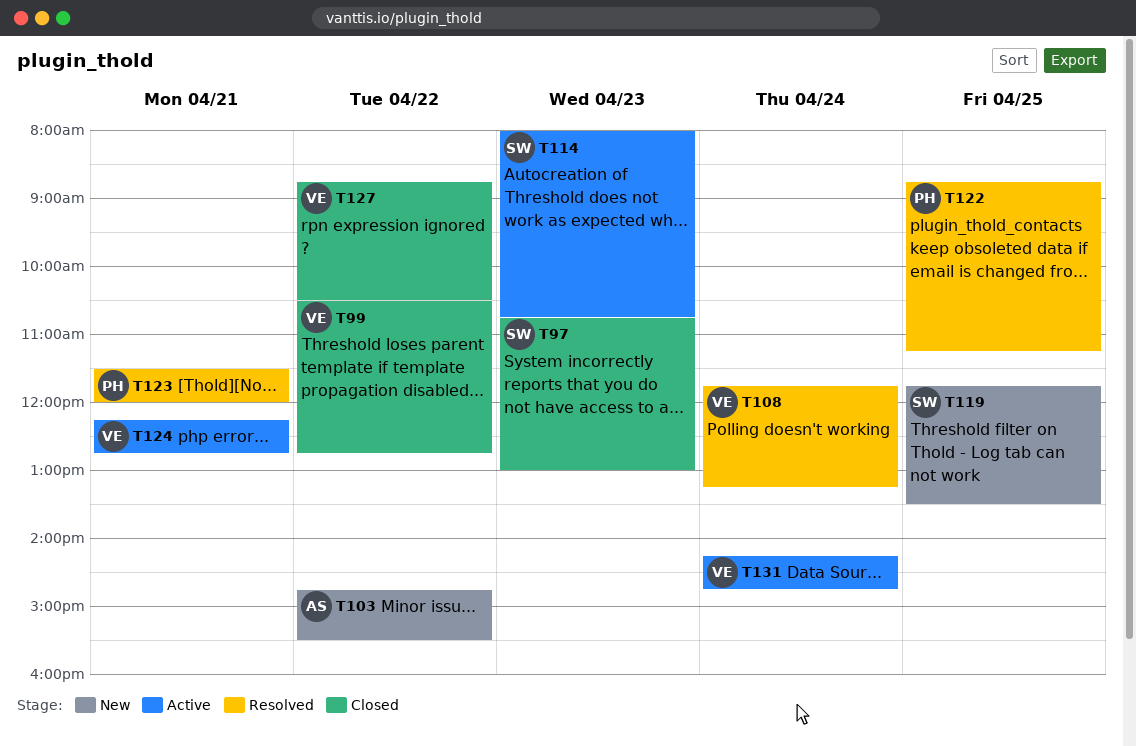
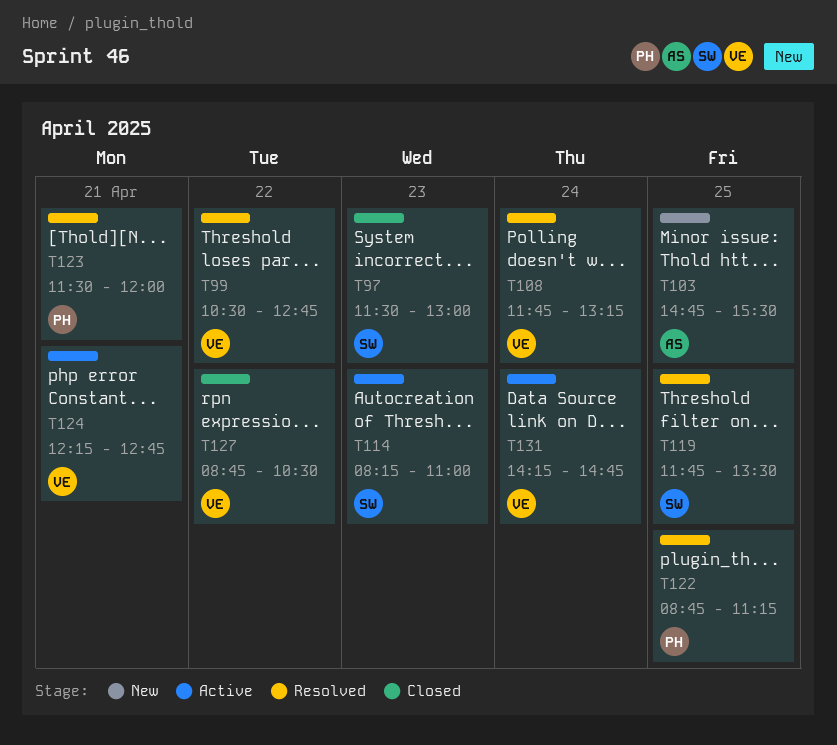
T97, begins: 10:45 -> 11:30
T99, status: Closed -> Resolved
T103, day: Apr 22 -> Apr 25
T114, begins: 08:00 -> 08:15
T114, ends: 10:45 -> 11:00
T119, status: New -> Resolved

